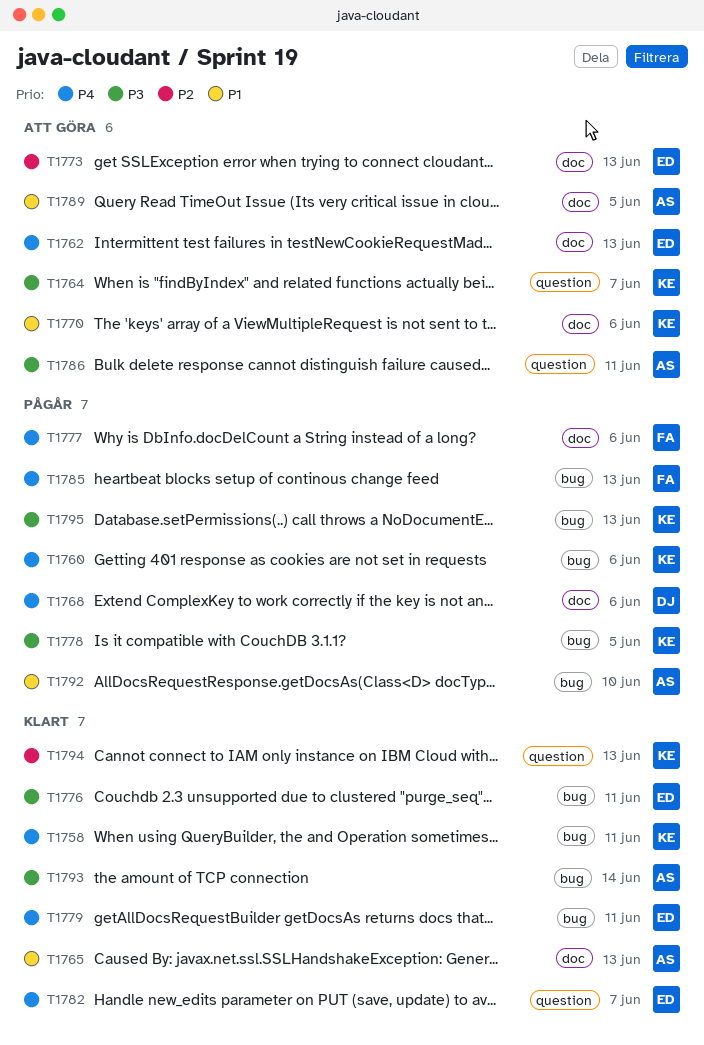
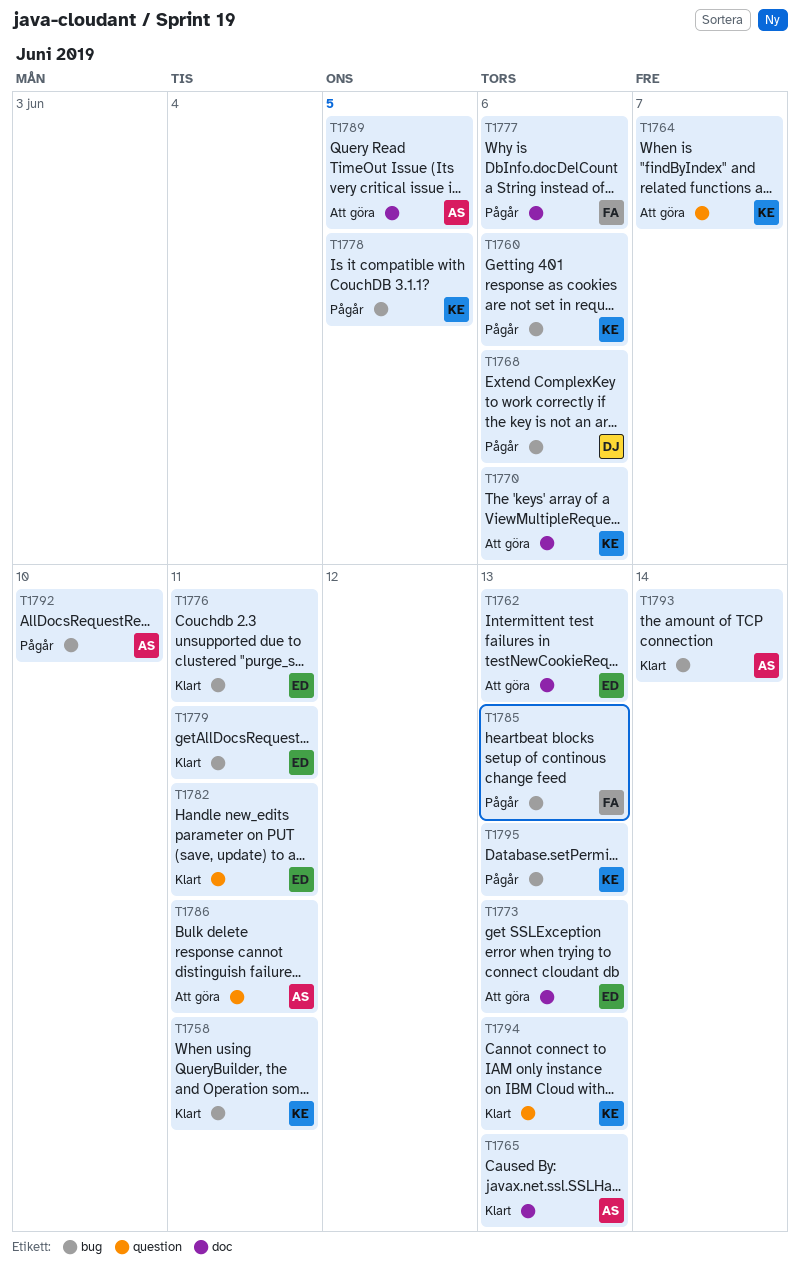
T1768, label: doc -> bug
T1782, due: Jun 7 -> Jun 11

